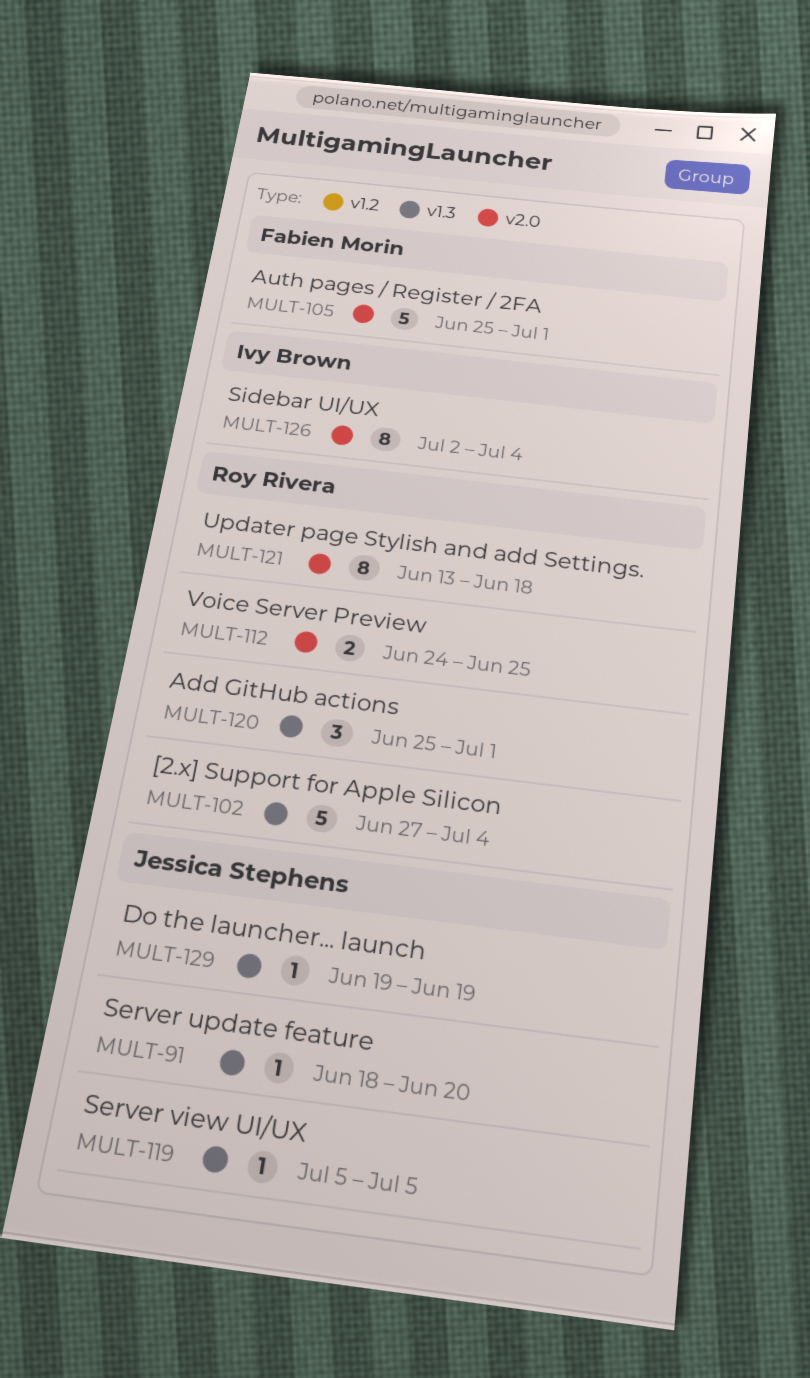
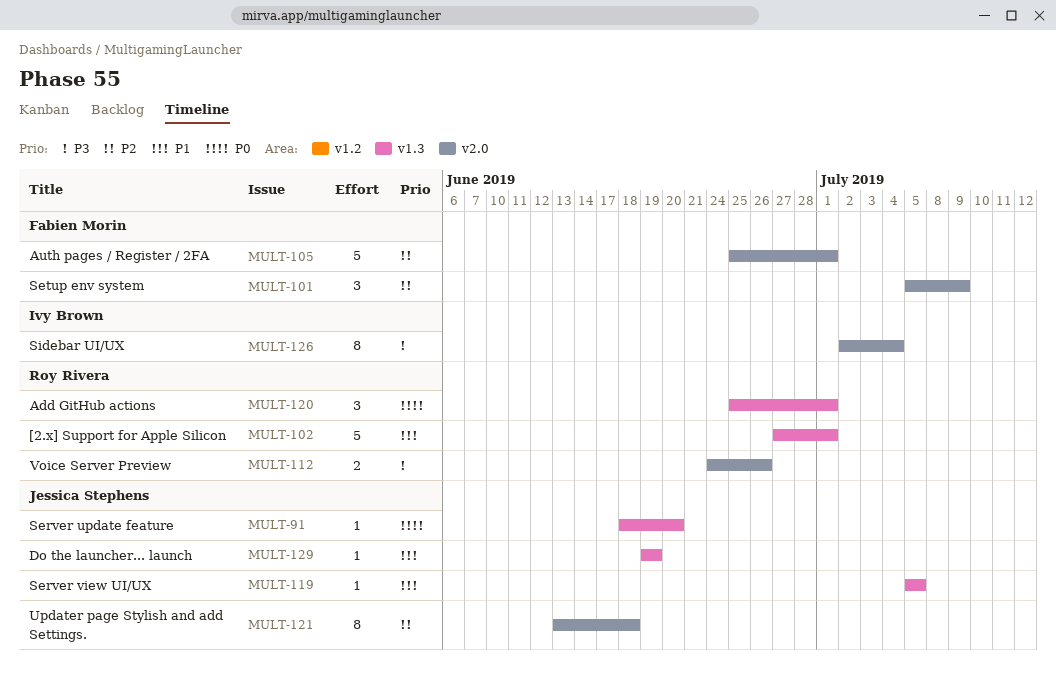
MULT-101: none -> present
MULT-102, due: Jul 4 -> Jul 1
MULT-112, due: Jun 25 -> Jun 26
MULT-121, owner: Roy Rivera -> Jessica Stephens

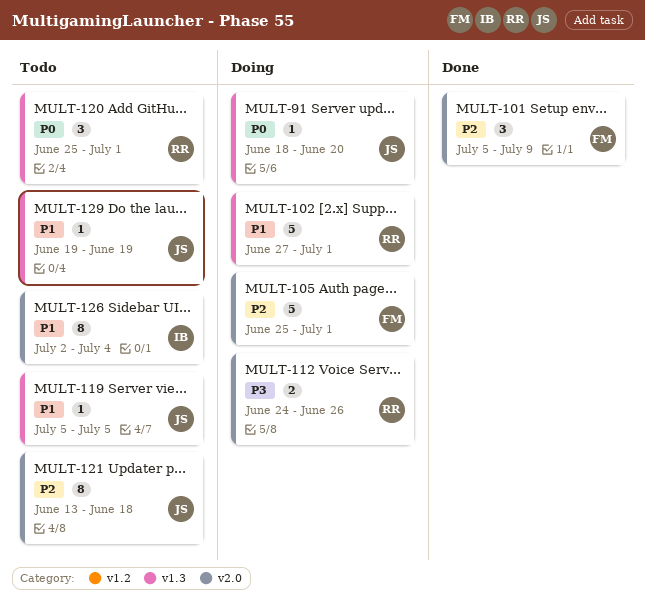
MULT-126, priority: P3 -> P1

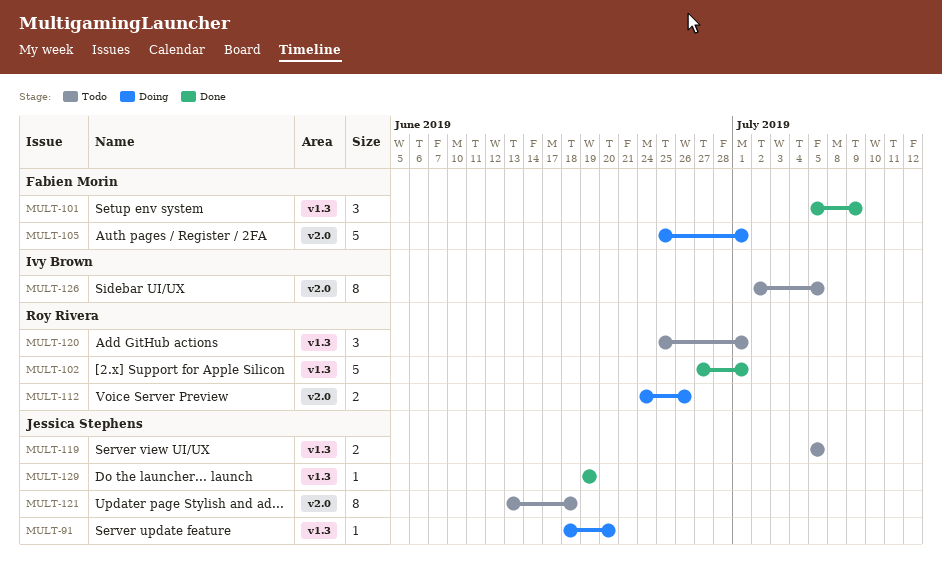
MULT-101, label: v2.0 -> v1.3
MULT-102, status: Doing -> Done
MULT-119, estimate: 1 -> 2
MULT-126, due: Jul 4 -> Jul 5
MULT-129, status: Todo -> Done

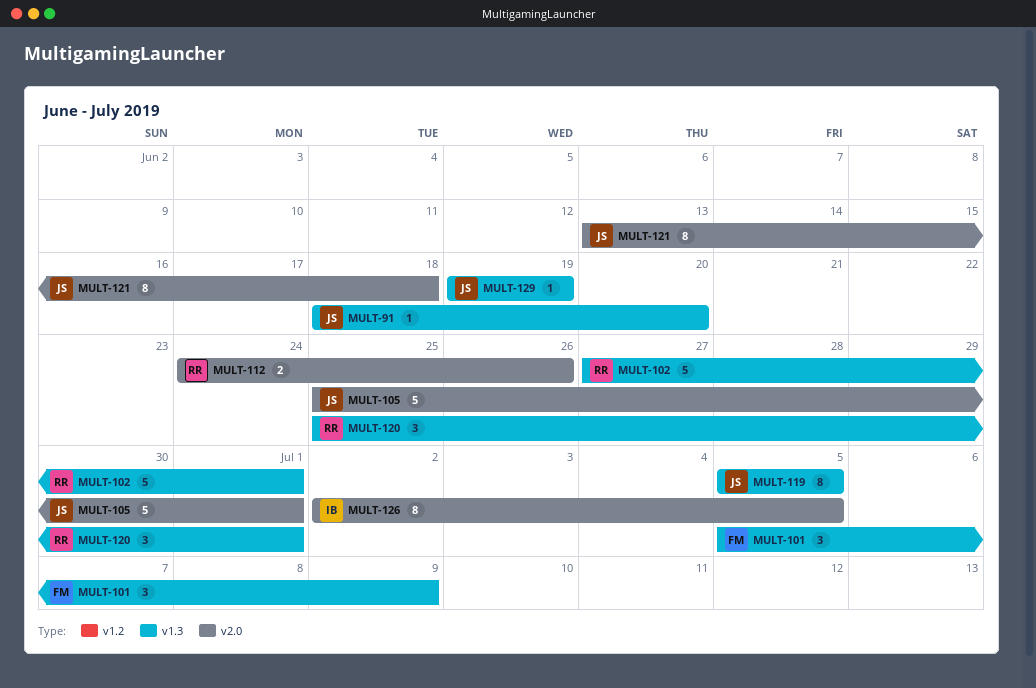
MULT-105, owner: Fabien Morin -> Jessica Stephens
MULT-119, estimate: 2 -> 8

